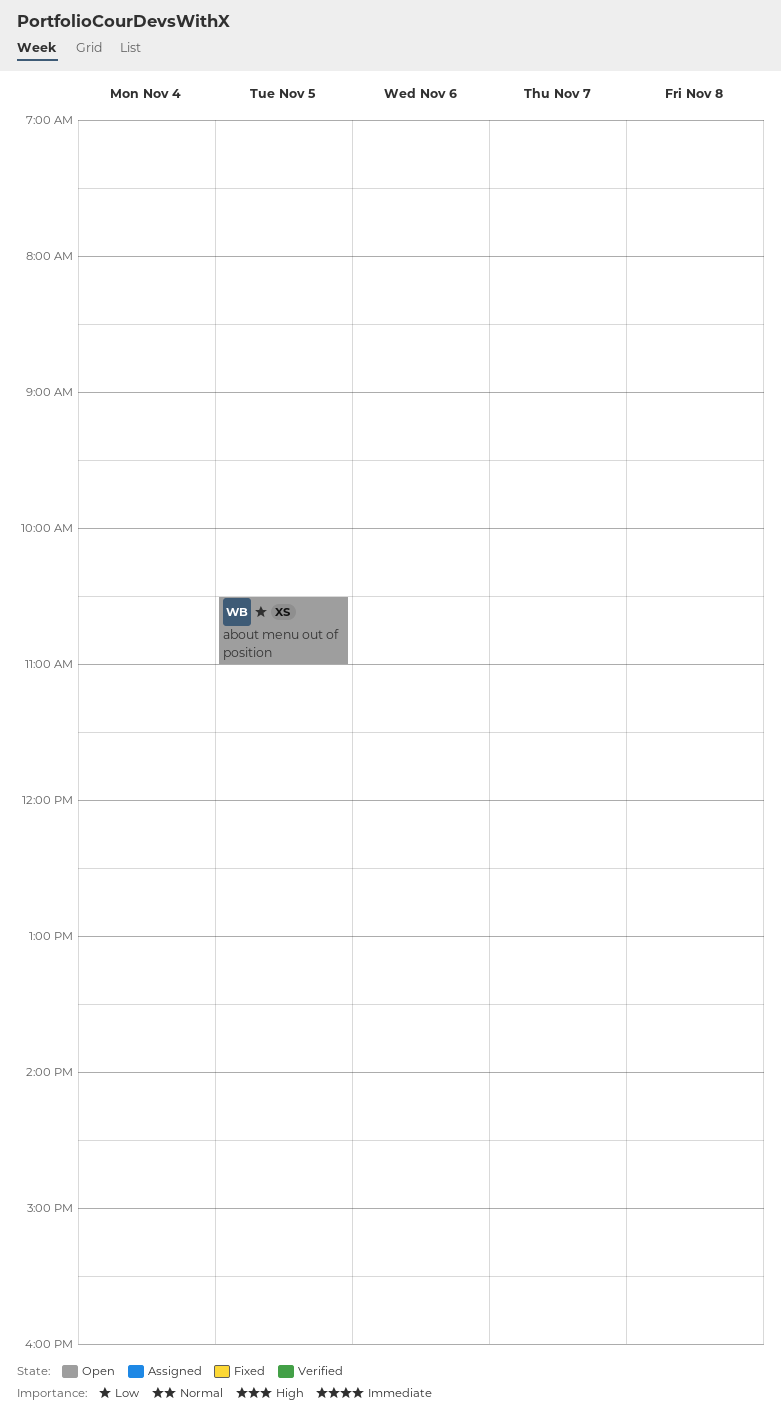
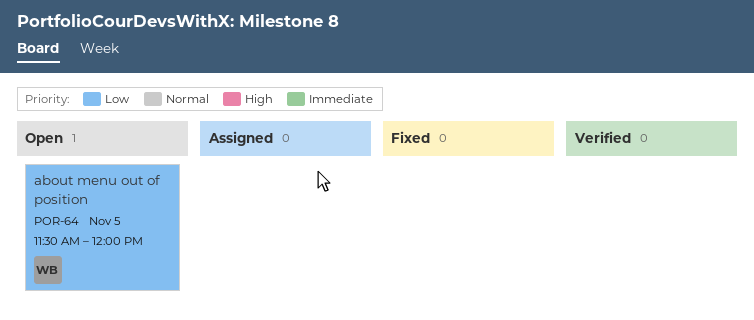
about menu out of position, begins: 10:30 -> 11:30
about menu out of position, ends: 11:00 -> 12:00

